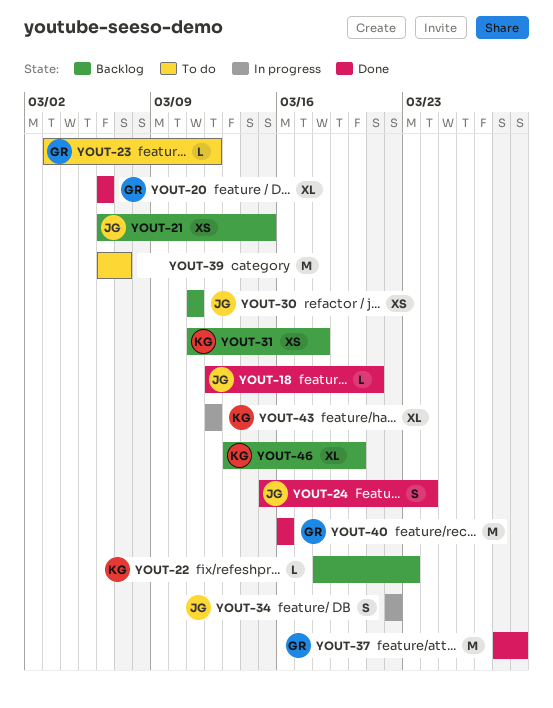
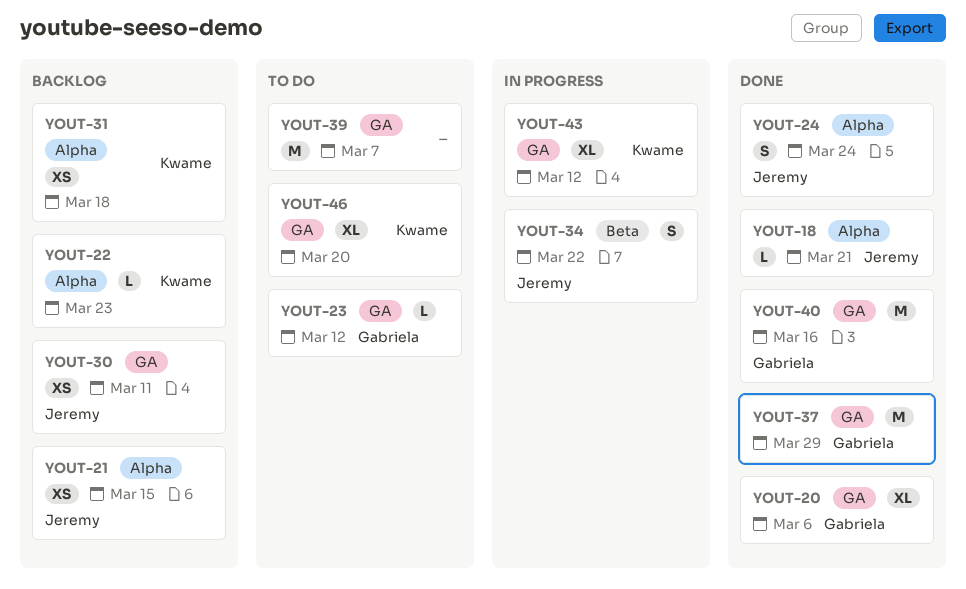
YOUT-46, status: Backlog -> To do

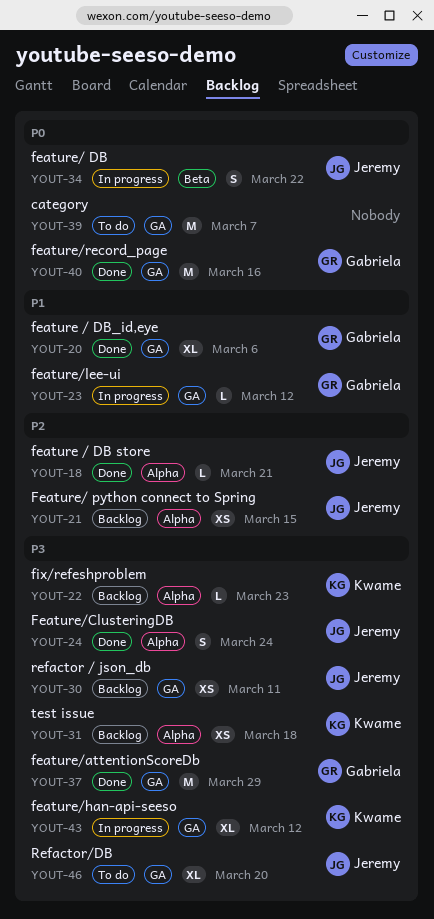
YOUT-23, status: To do -> In progress
YOUT-46, owner: Kwame -> Jeremy

